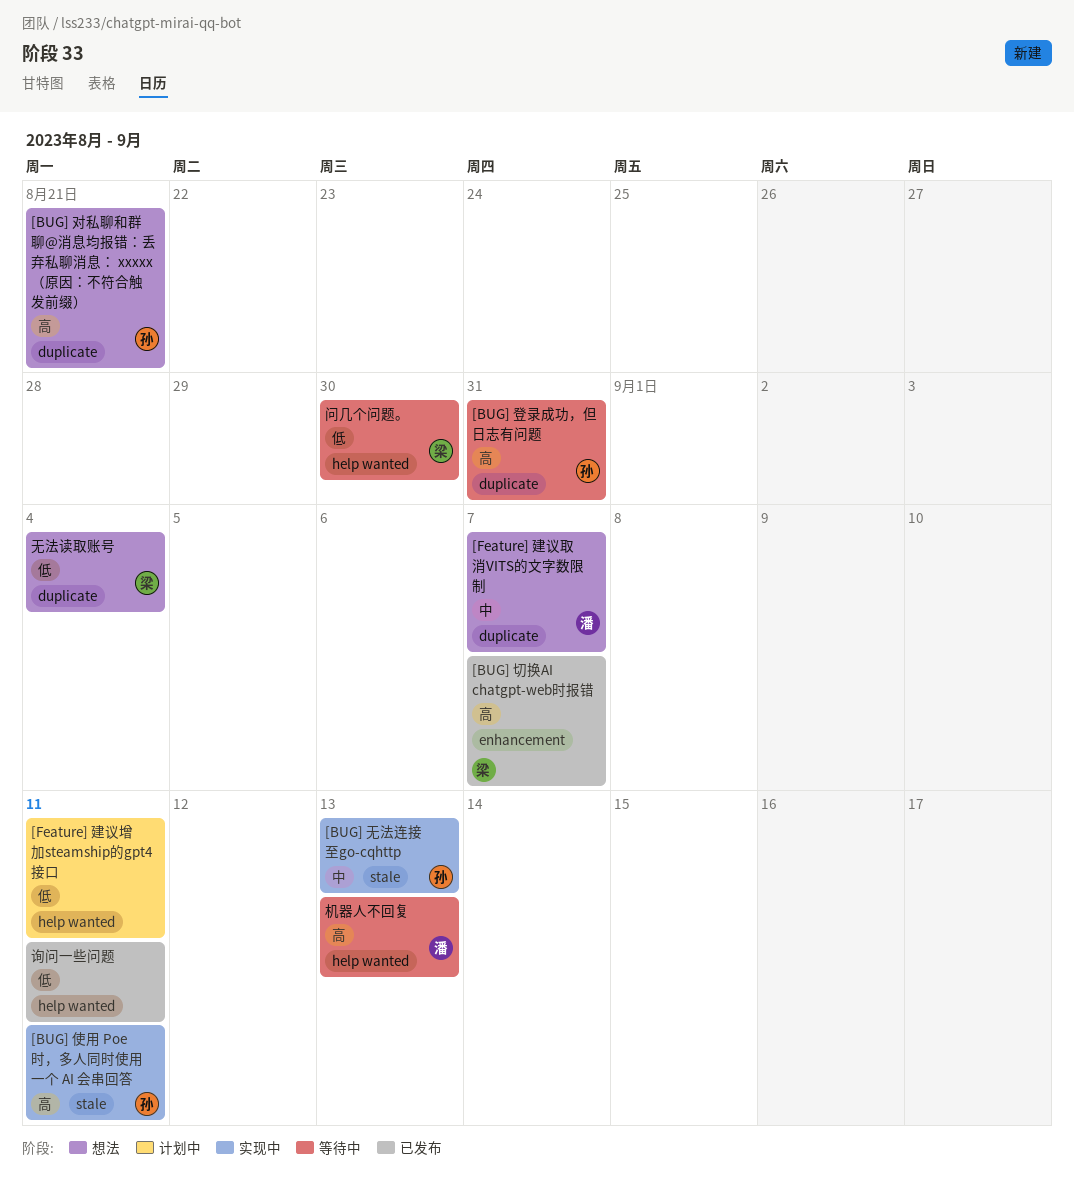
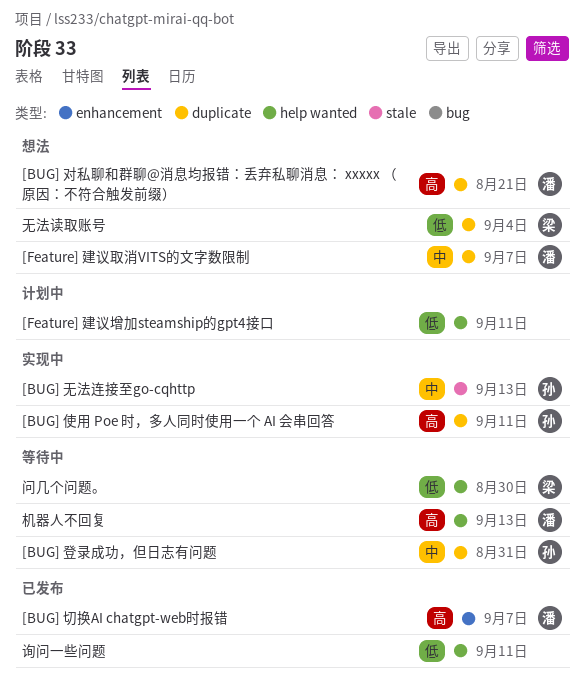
[BUG] 使用 Poe 时，多人同时使用一个 AI 会串回答, label: stale -> duplicate
[BUG] 切换AI chatgpt-web时报错, owner: 梁 -> 潘
[BUG] 对私聊和群聊@消息均报错：丢弃私聊消息： xxxxx （原因：不符合触发前缀）, owner: 孙 -> 潘
[BUG] 登录成功，但日志有问题, priority: 高 -> 中

